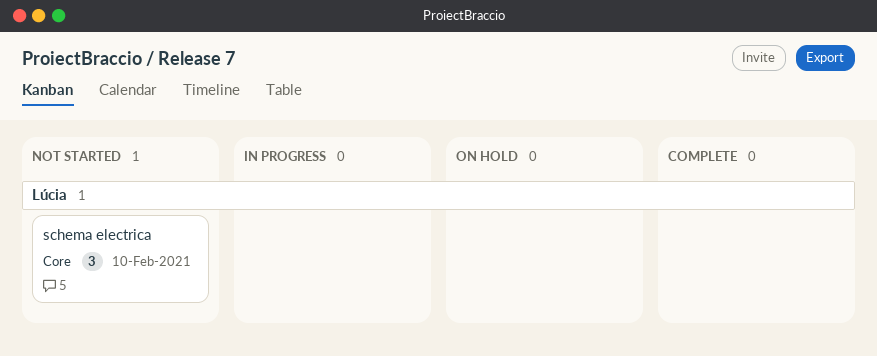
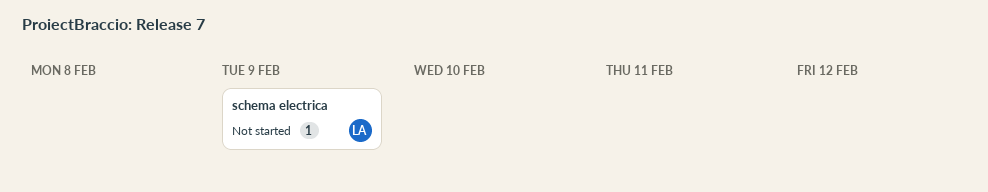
schema electrica, estimate: 3 -> 1
schema electrica, due: Feb 10 -> Feb 9

